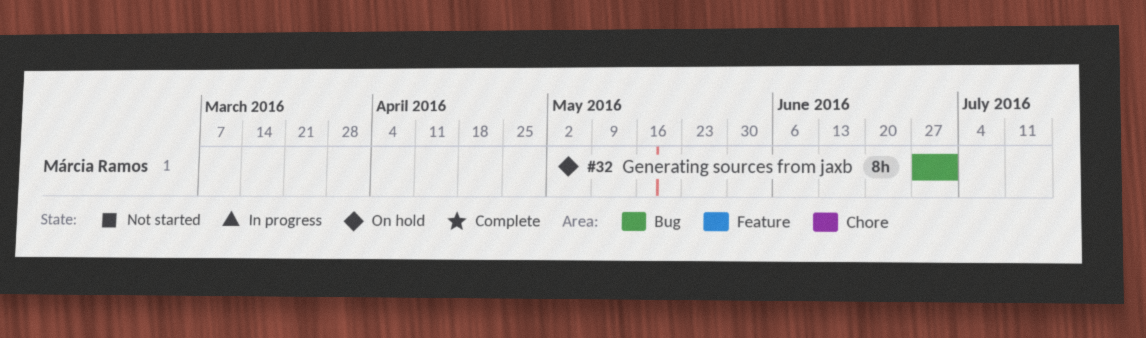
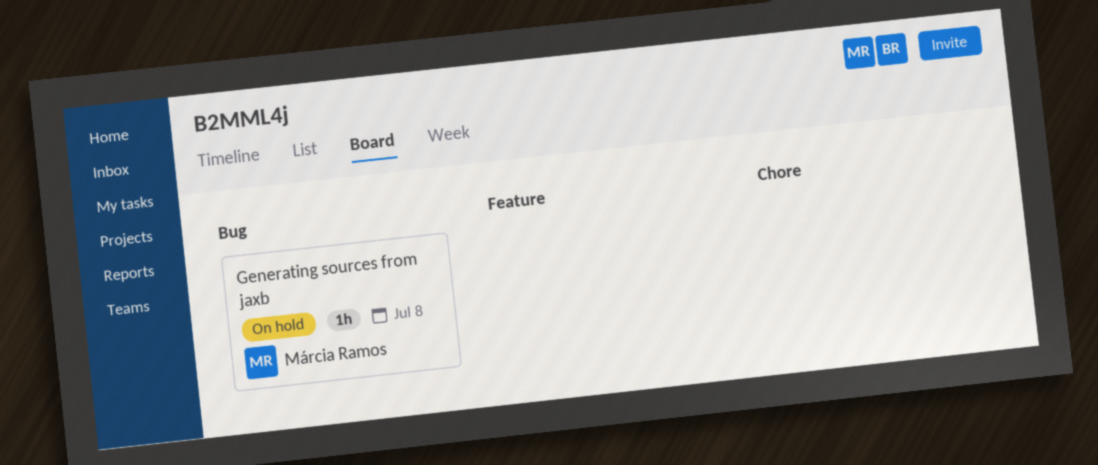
Generating sources from jaxb, estimate: 8h -> 1h
Generating sources from jaxb, due: Jul 1 -> Jul 8

